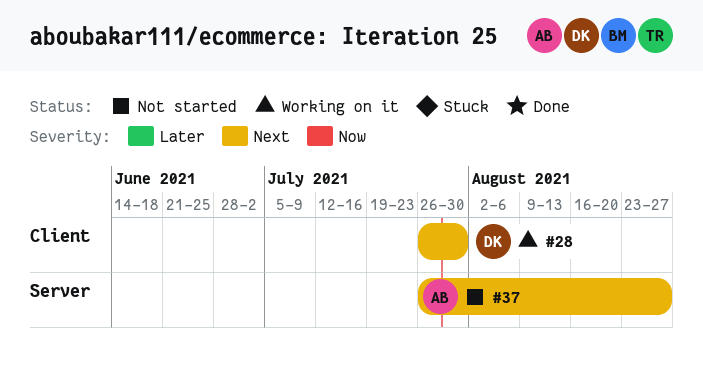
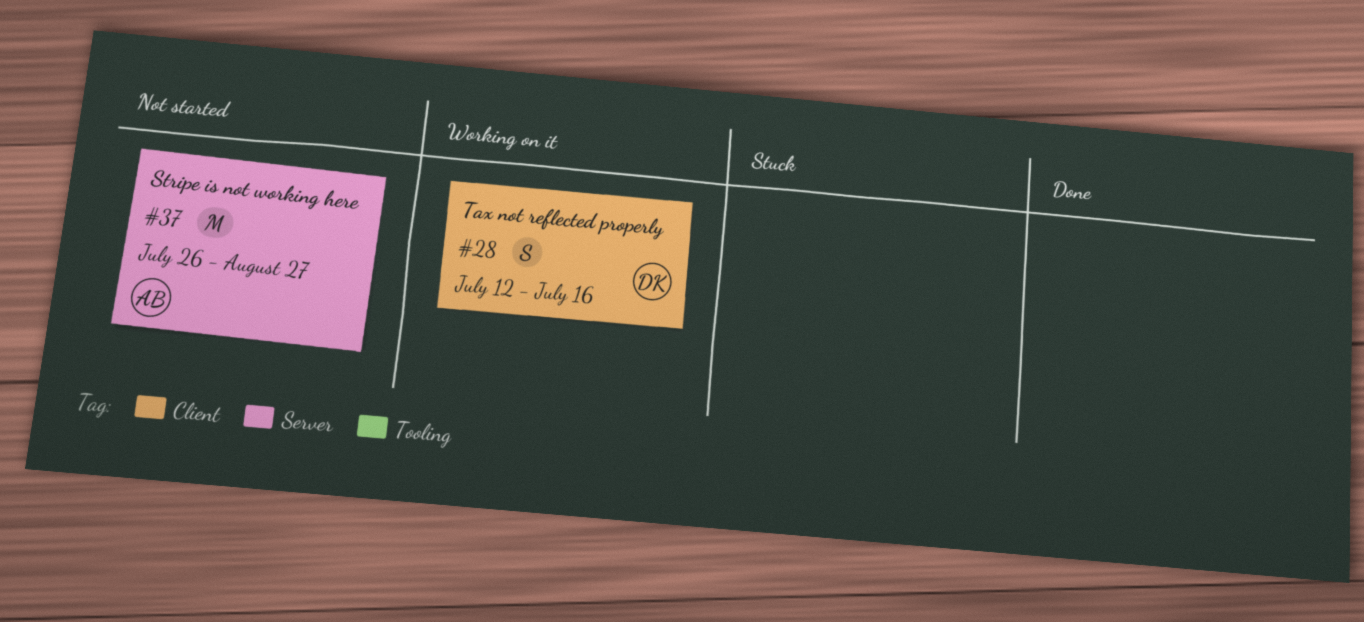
#28, start: Jul 26 -> Jul 12
#28, due: Jul 30 -> Jul 16

